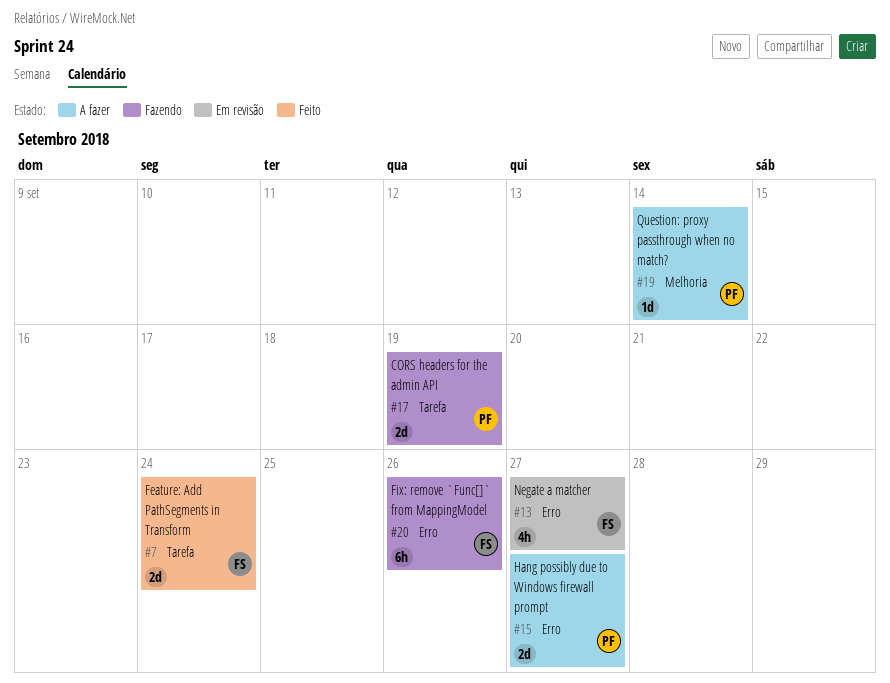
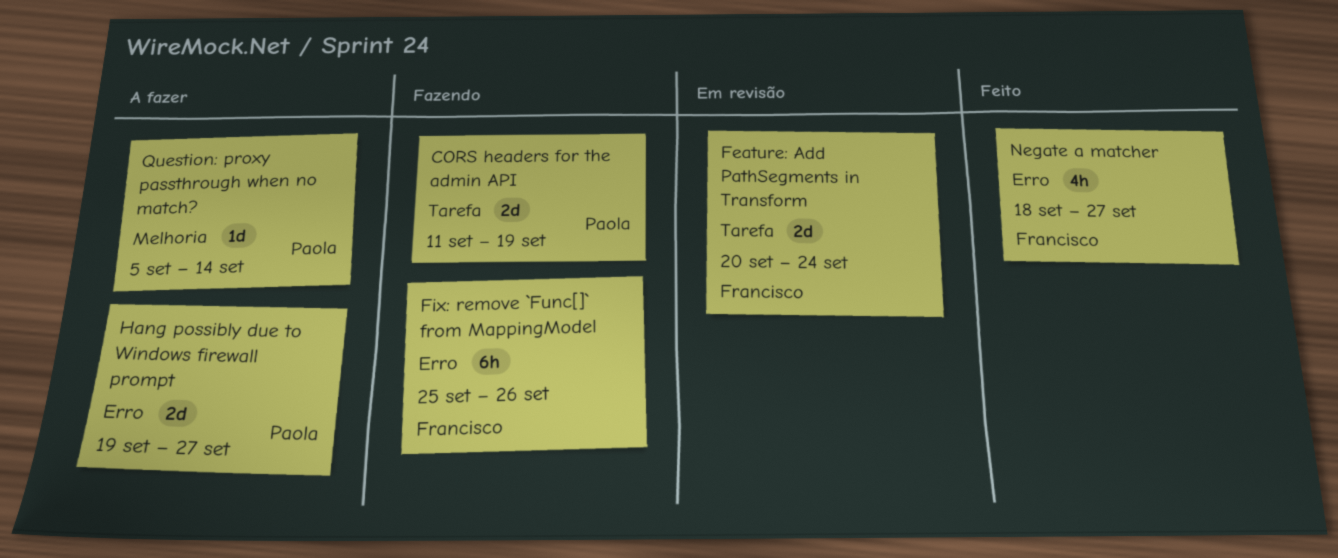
Feature: Add PathSegments in Transform, status: Feito -> Em revisão
Negate a matcher, status: Em revisão -> Feito

